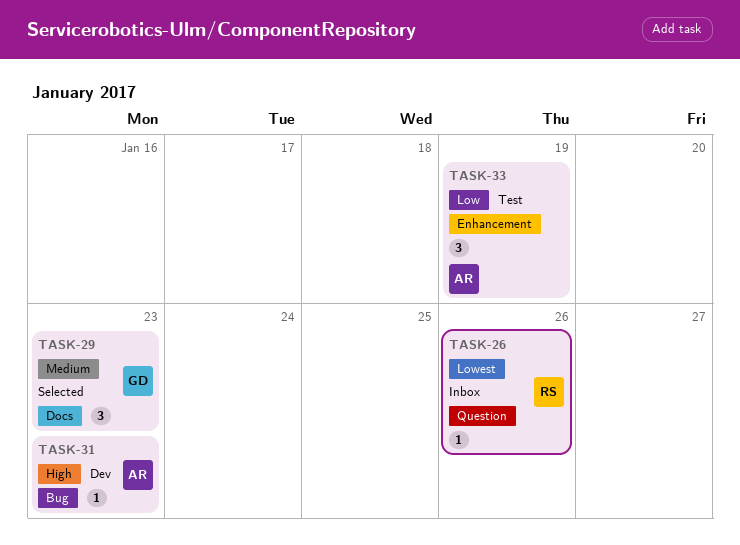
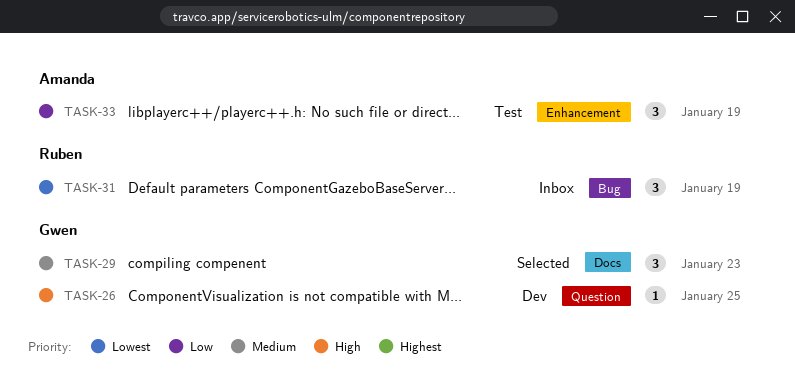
TASK-26, status: Inbox -> Dev
TASK-26, owner: Ruben -> Gwen
TASK-26, priority: Lowest -> High
TASK-26, due: Jan 26 -> Jan 25
TASK-31, status: Dev -> Inbox
TASK-31, owner: Amanda -> Ruben
TASK-31, priority: High -> Lowest
TASK-31, estimate: 1 -> 3
TASK-31, due: Jan 23 -> Jan 19

